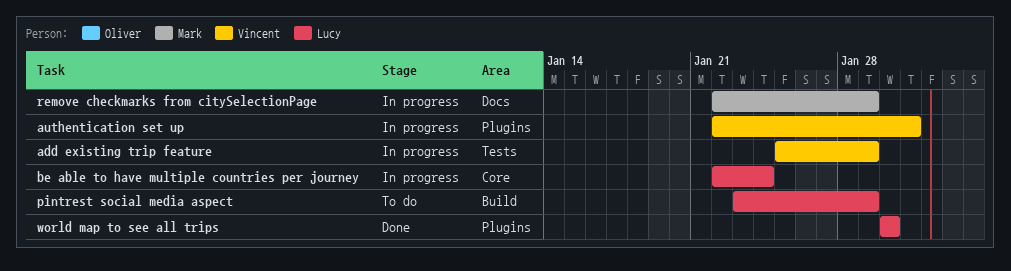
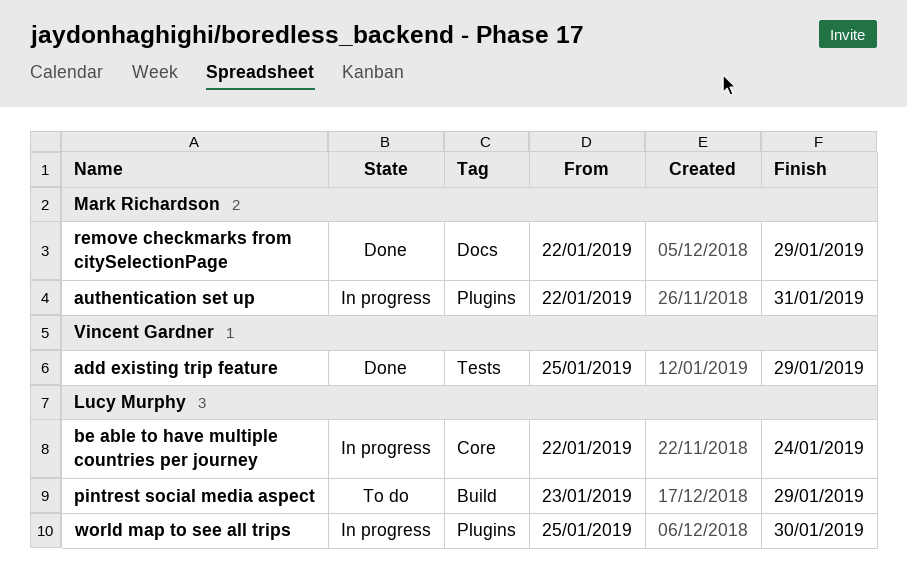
add existing trip feature, status: In progress -> Done
authentication set up, owner: Vincent Gardner -> Mark Richardson
remove checkmarks from citySelectionPage, status: In progress -> Done
world map to see all trips, status: Done -> In progress
world map to see all trips, start: Jan 30 -> Jan 25

